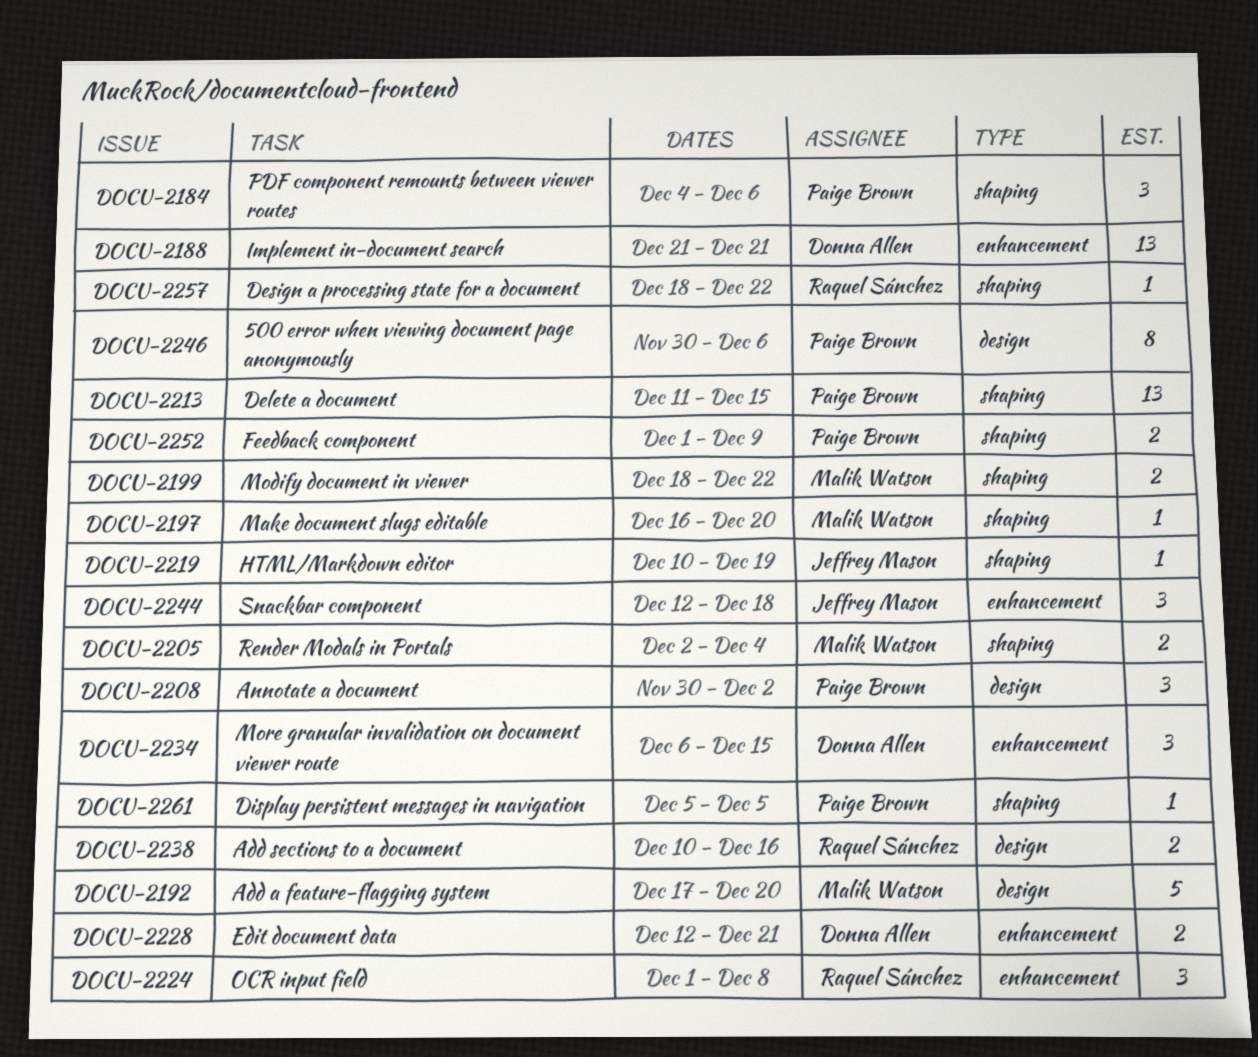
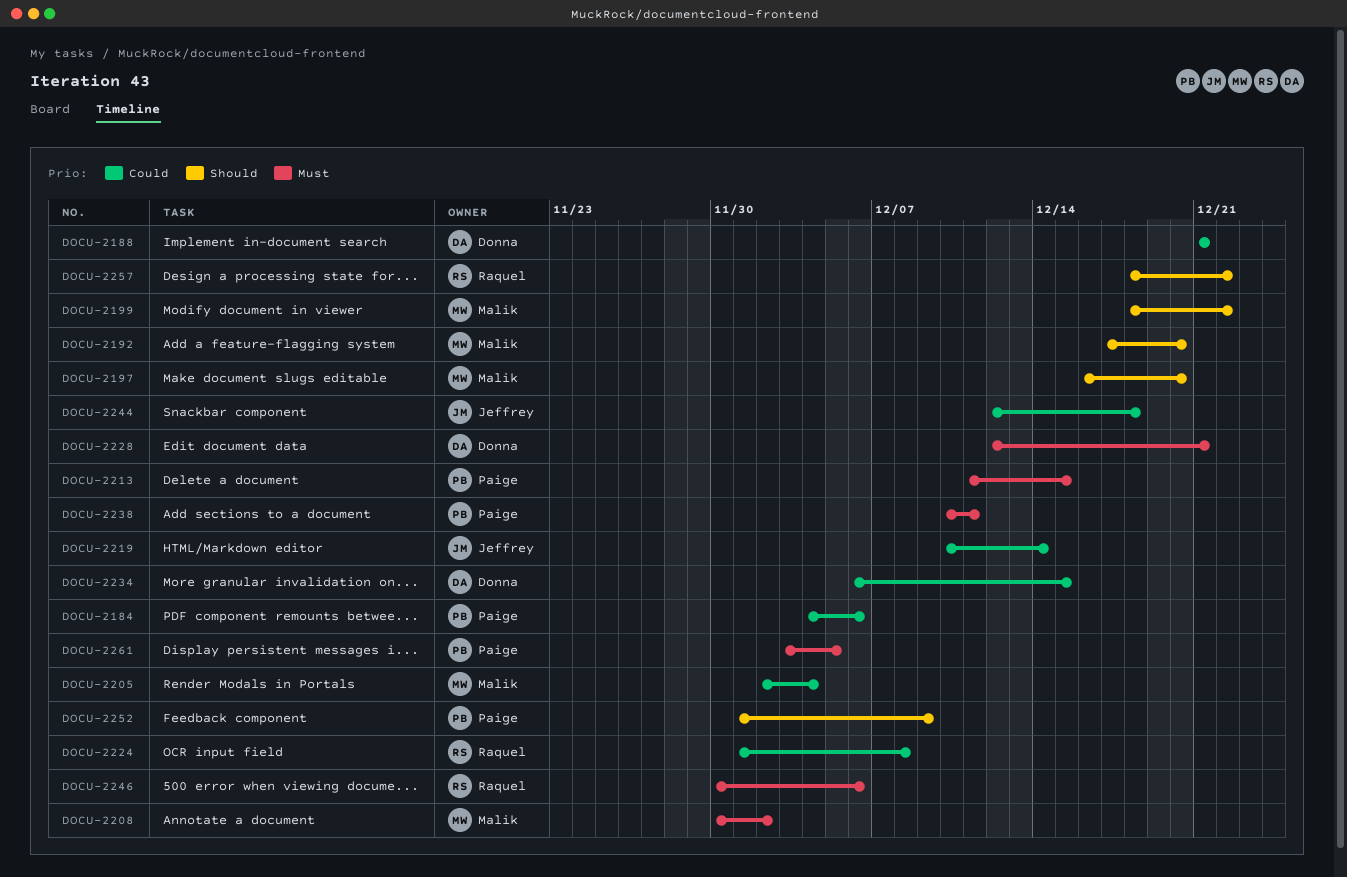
DOCU-2208, owner: Paige Brown -> Malik Watson
DOCU-2219, due: Dec 19 -> Dec 14
DOCU-2238, owner: Raquel Sánchez -> Paige Brown
DOCU-2238, due: Dec 16 -> Dec 11
DOCU-2246, owner: Paige Brown -> Raquel Sánchez
DOCU-2261, start: Dec 5 -> Dec 3

